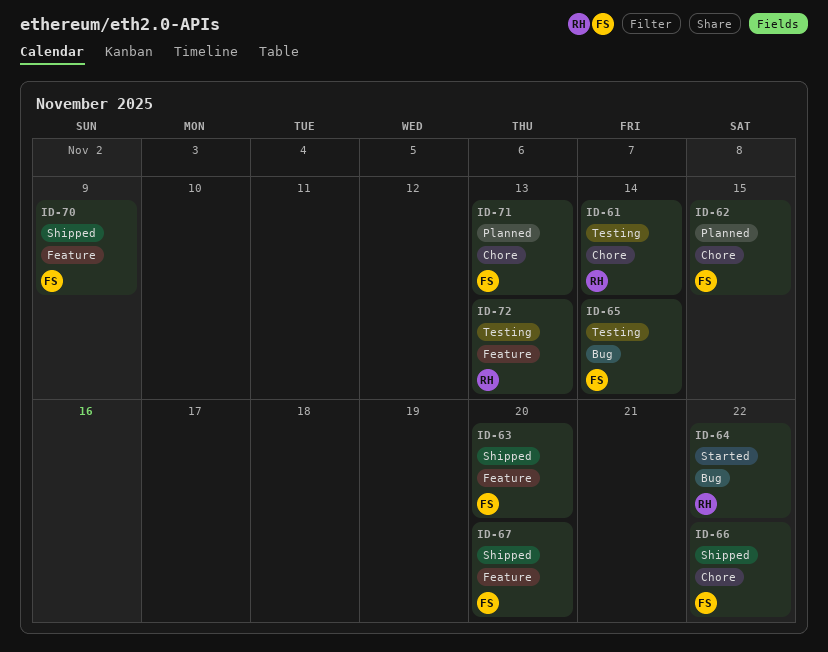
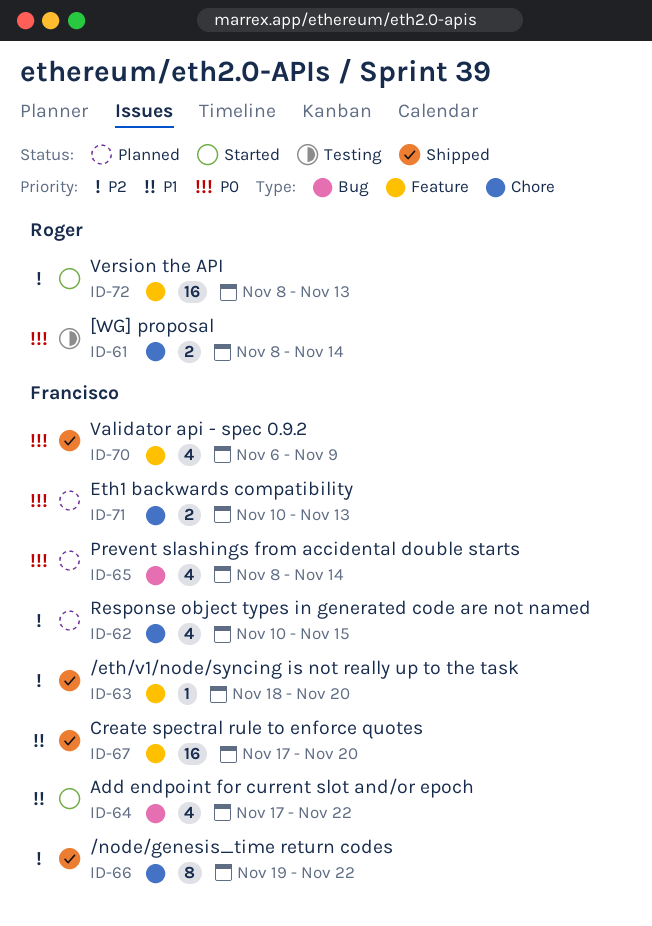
ID-64, owner: Roger -> Francisco
ID-65, status: Testing -> Planned
ID-72, status: Testing -> Started

